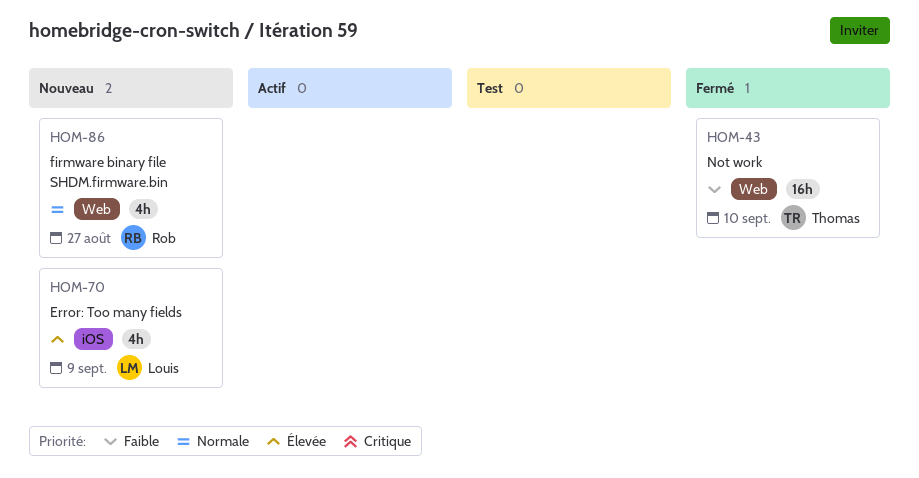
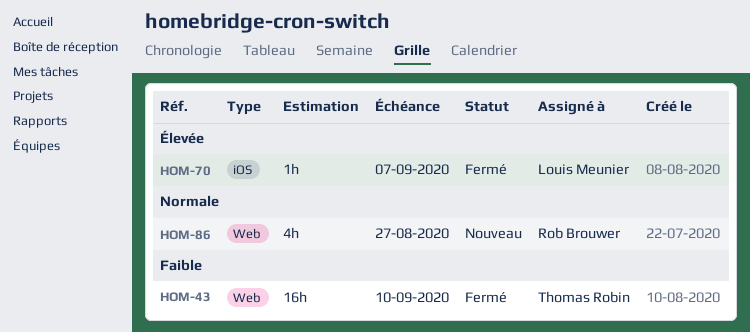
HOM-70, status: Nouveau -> Fermé
HOM-70, estimate: 4h -> 1h
HOM-70, due: Sep 9 -> Sep 7

